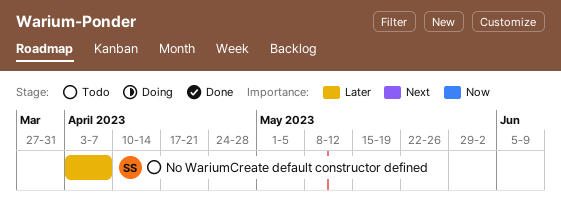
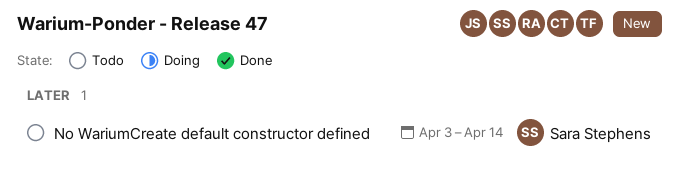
No WariumCreate default constructor defined, due: Apr 7 -> Apr 14

